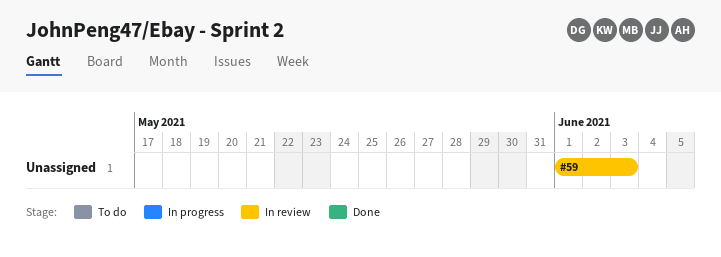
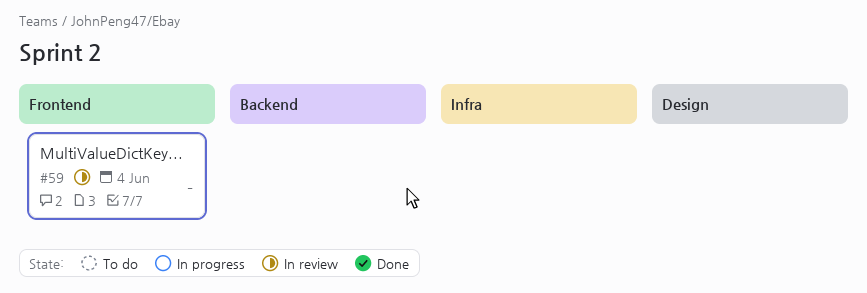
#59, due: Jun 3 -> Jun 4

